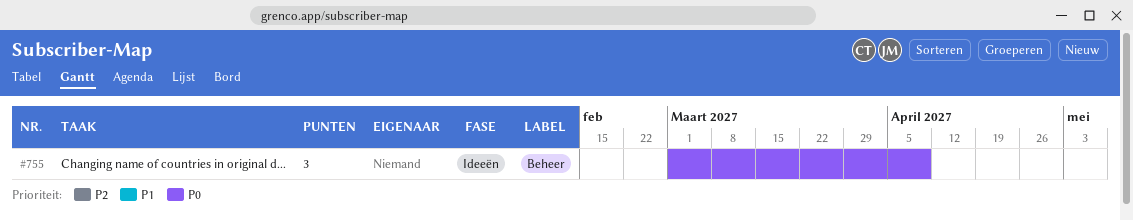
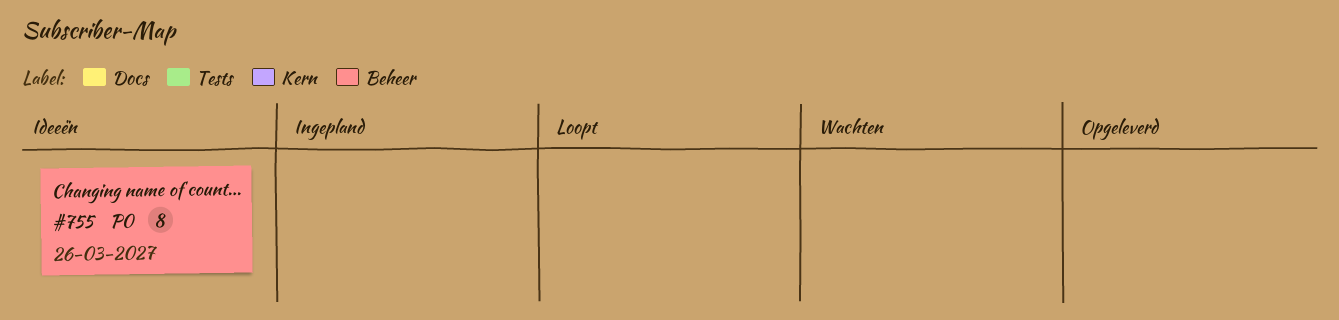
#755, estimate: 3 -> 8
#755, due: Apr 9 -> Mar 26

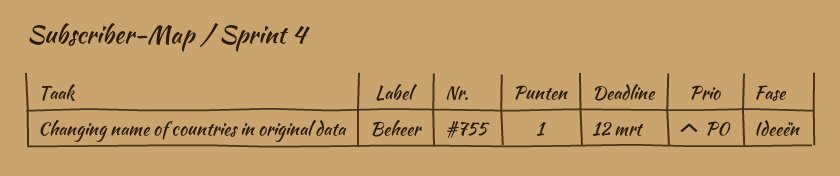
#755, estimate: 8 -> 1
#755, due: Mar 26 -> Mar 12

